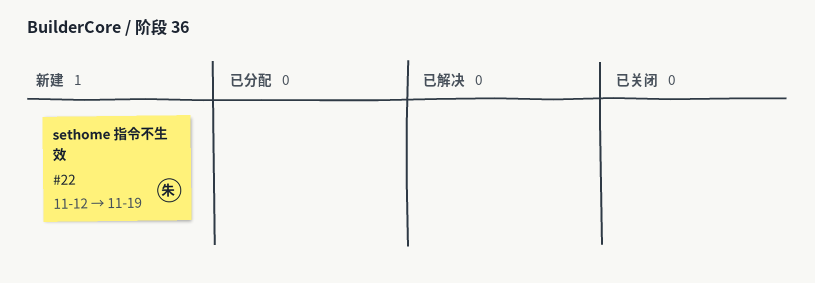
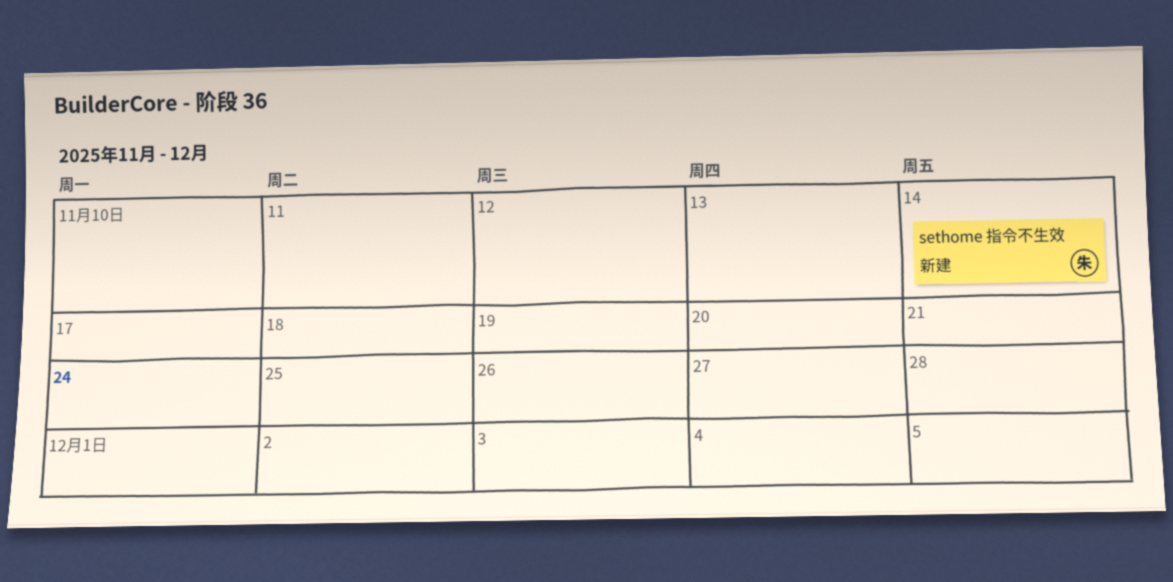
sethome 指令不生效, due: Nov 19 -> Nov 14

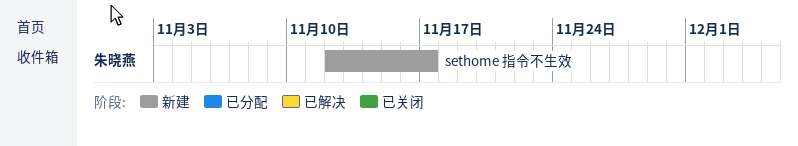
sethome 指令不生效, due: Nov 14 -> Nov 17

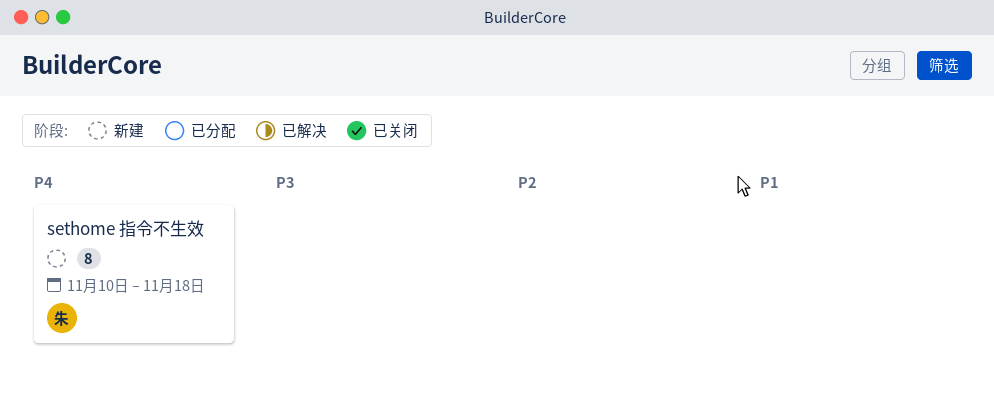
sethome 指令不生效, start: Nov 12 -> Nov 10
sethome 指令不生效, due: Nov 17 -> Nov 18

